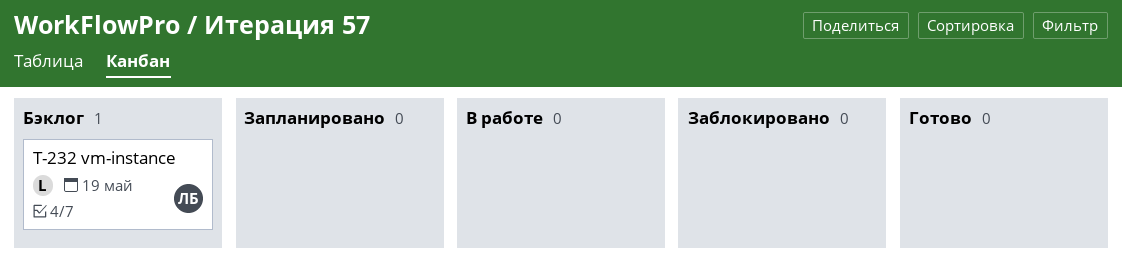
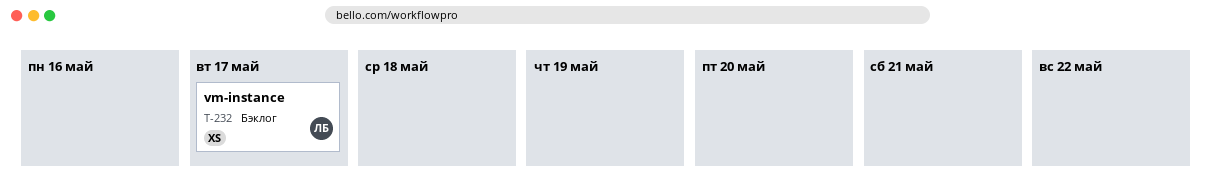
T-232, estimate: L -> XS
T-232, due: May 19 -> May 17

